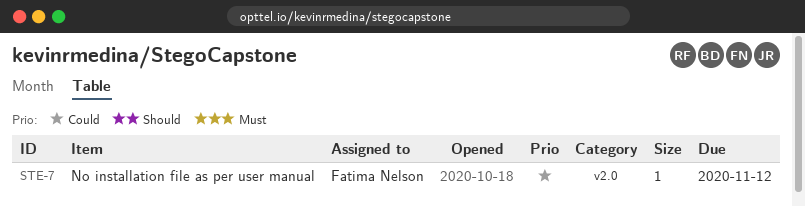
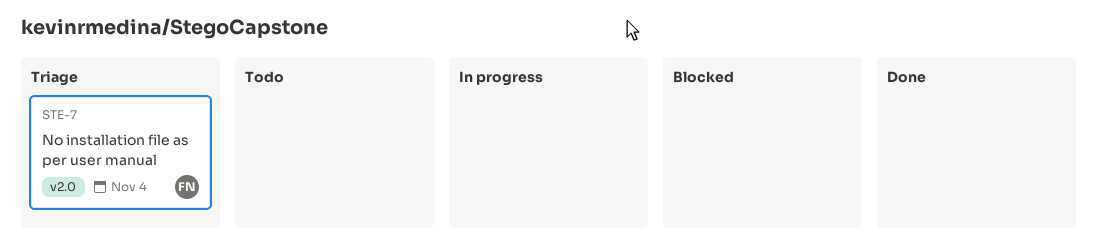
STE-7, due: Nov 12 -> Nov 4

